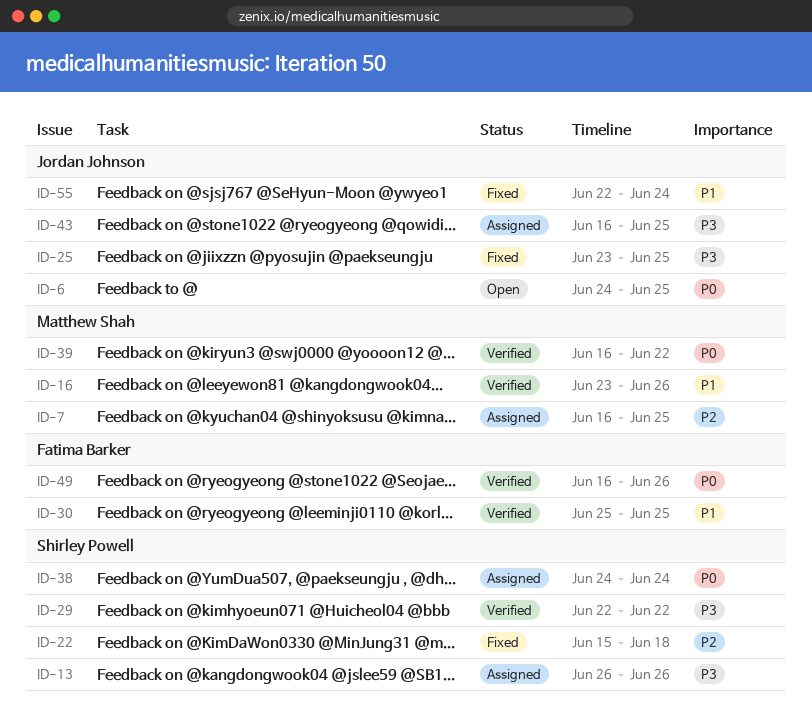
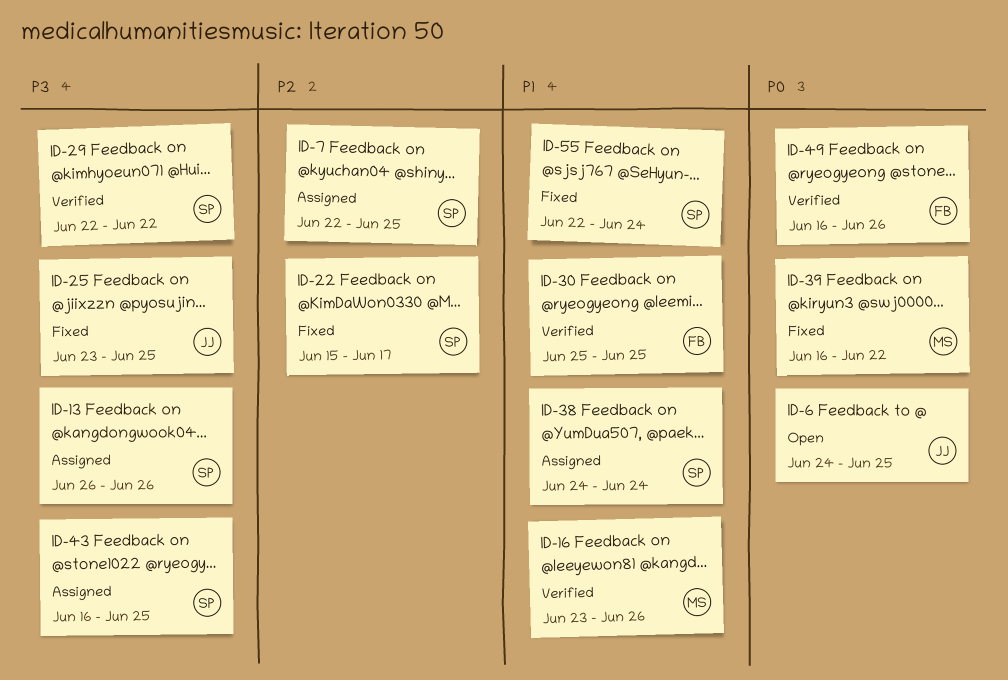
ID-7, owner: Matthew Shah -> Shirley Powell
ID-7, start: Jun 16 -> Jun 22
ID-22, due: Jun 18 -> Jun 17
ID-38, priority: P0 -> P1
ID-39, status: Verified -> Fixed
ID-43, owner: Jordan Johnson -> Shirley Powell
ID-55, owner: Jordan Johnson -> Shirley Powell

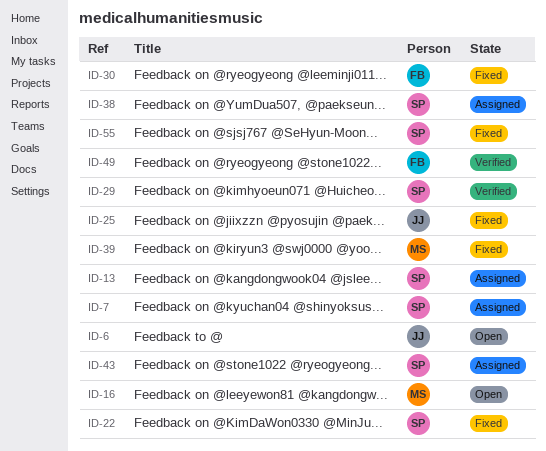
ID-16, status: Verified -> Open
ID-30, status: Verified -> Fixed

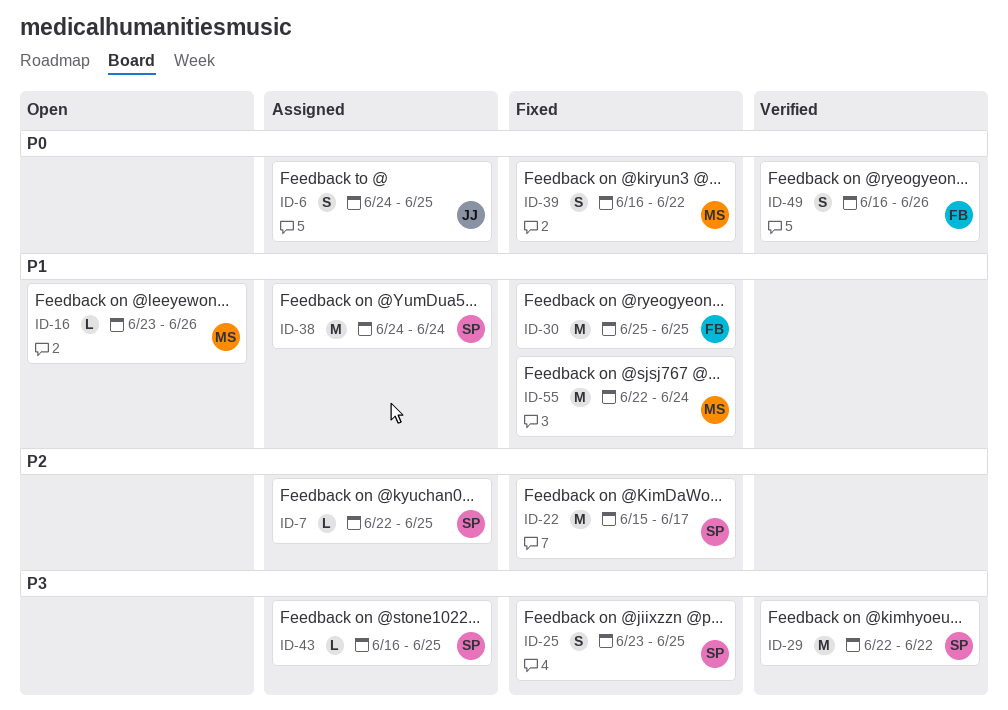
ID-6, status: Open -> Assigned
ID-13: present -> none
ID-25, owner: JJ -> SP
ID-55, owner: SP -> MS

